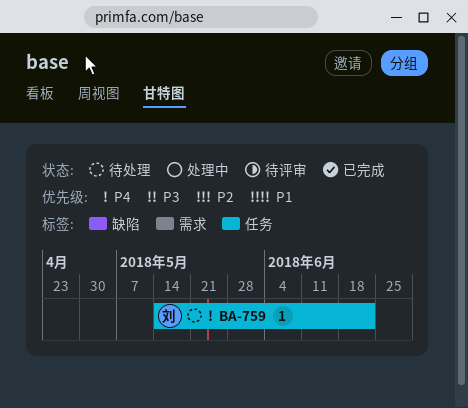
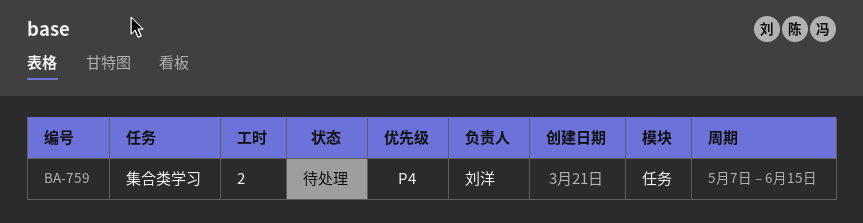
BA-759, estimate: 1 -> 2
BA-759, start: May 14 -> May 7
BA-759, due: Jun 22 -> Jun 15

